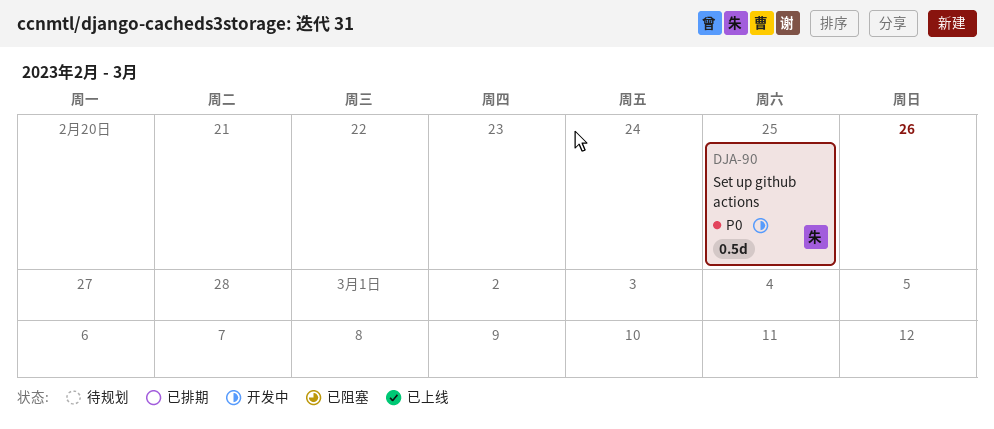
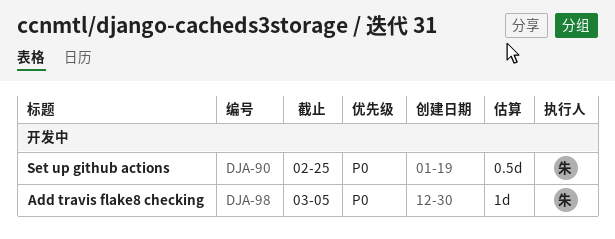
DJA-98: none -> present

